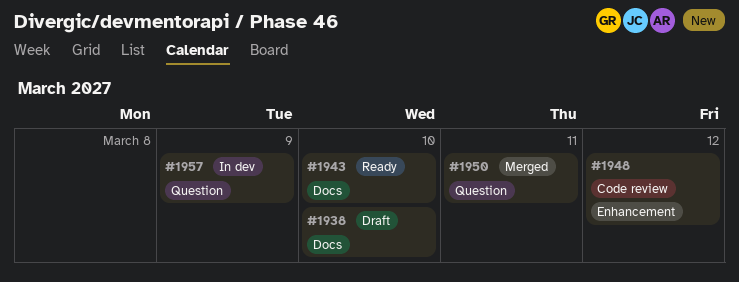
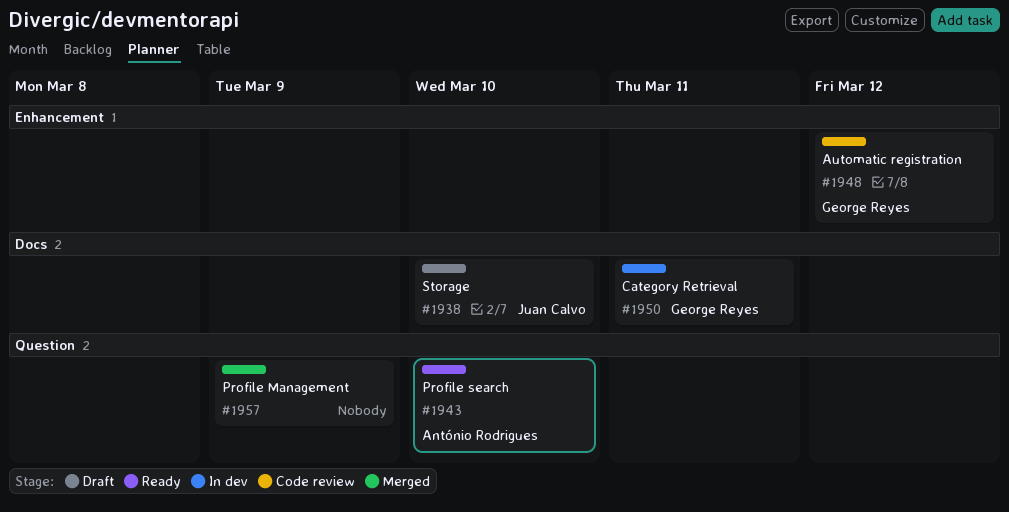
#1943, label: Docs -> Question
#1950, status: Merged -> In dev
#1950, label: Question -> Docs
#1957, status: In dev -> Merged

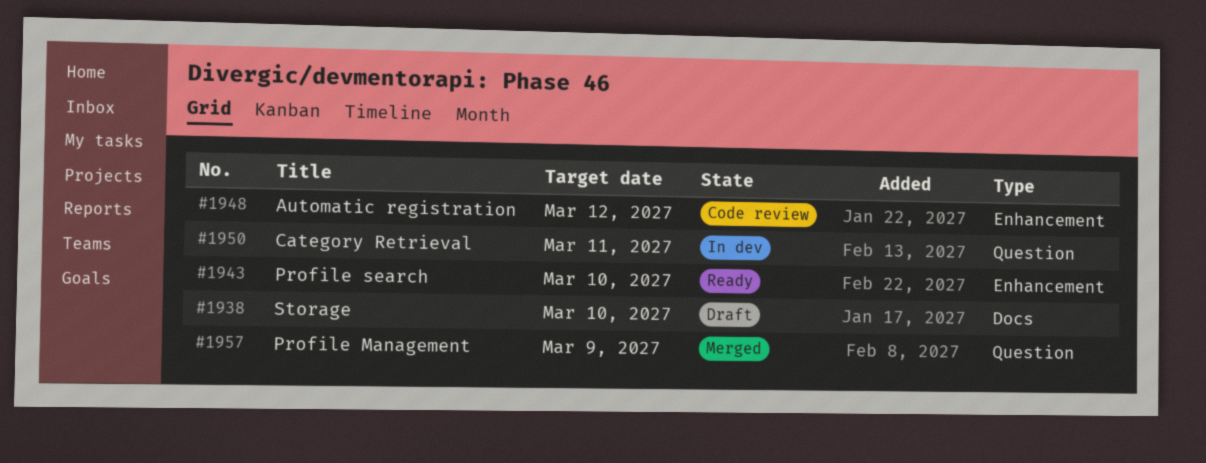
#1943, label: Question -> Enhancement
#1950, label: Docs -> Question

